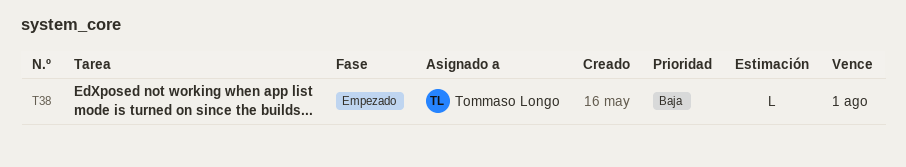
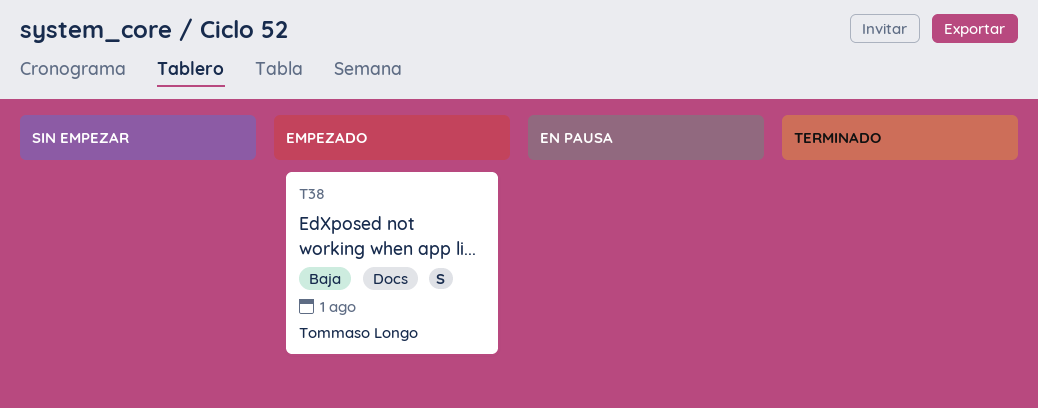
T38, estimate: L -> S

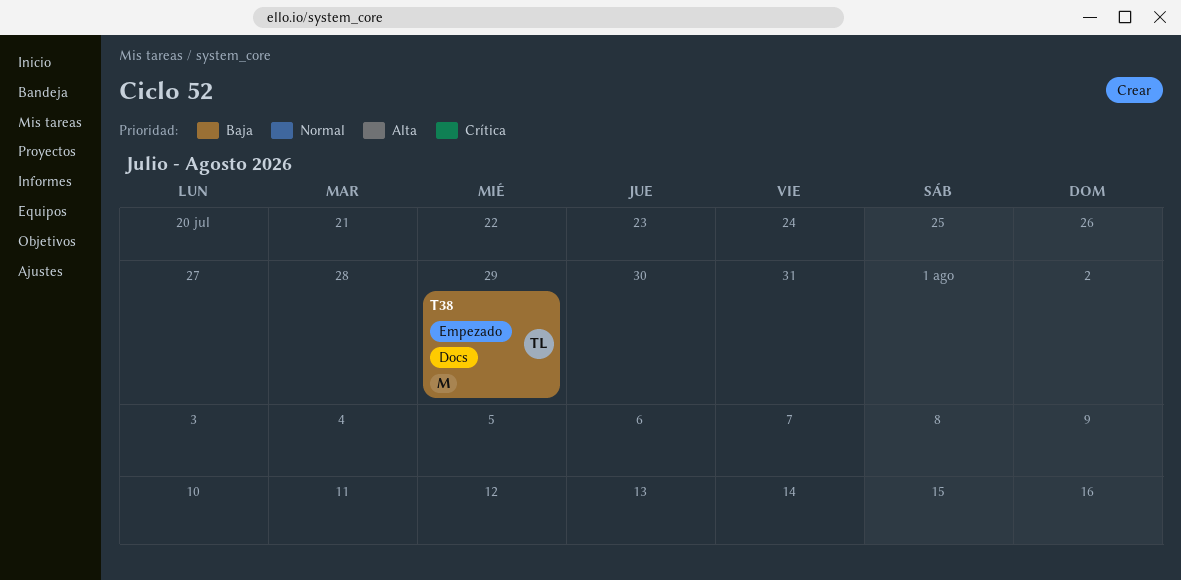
T38, estimate: S -> M
T38, due: Aug 1 -> Jul 29

